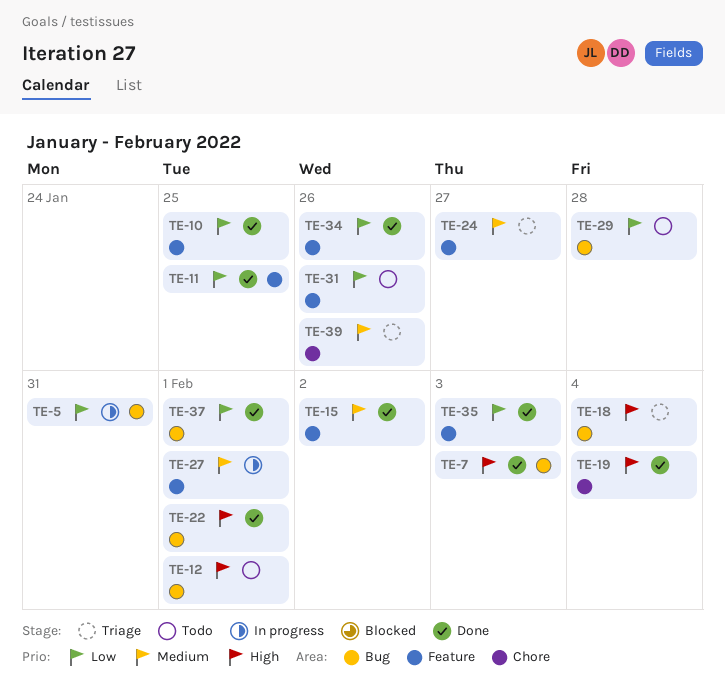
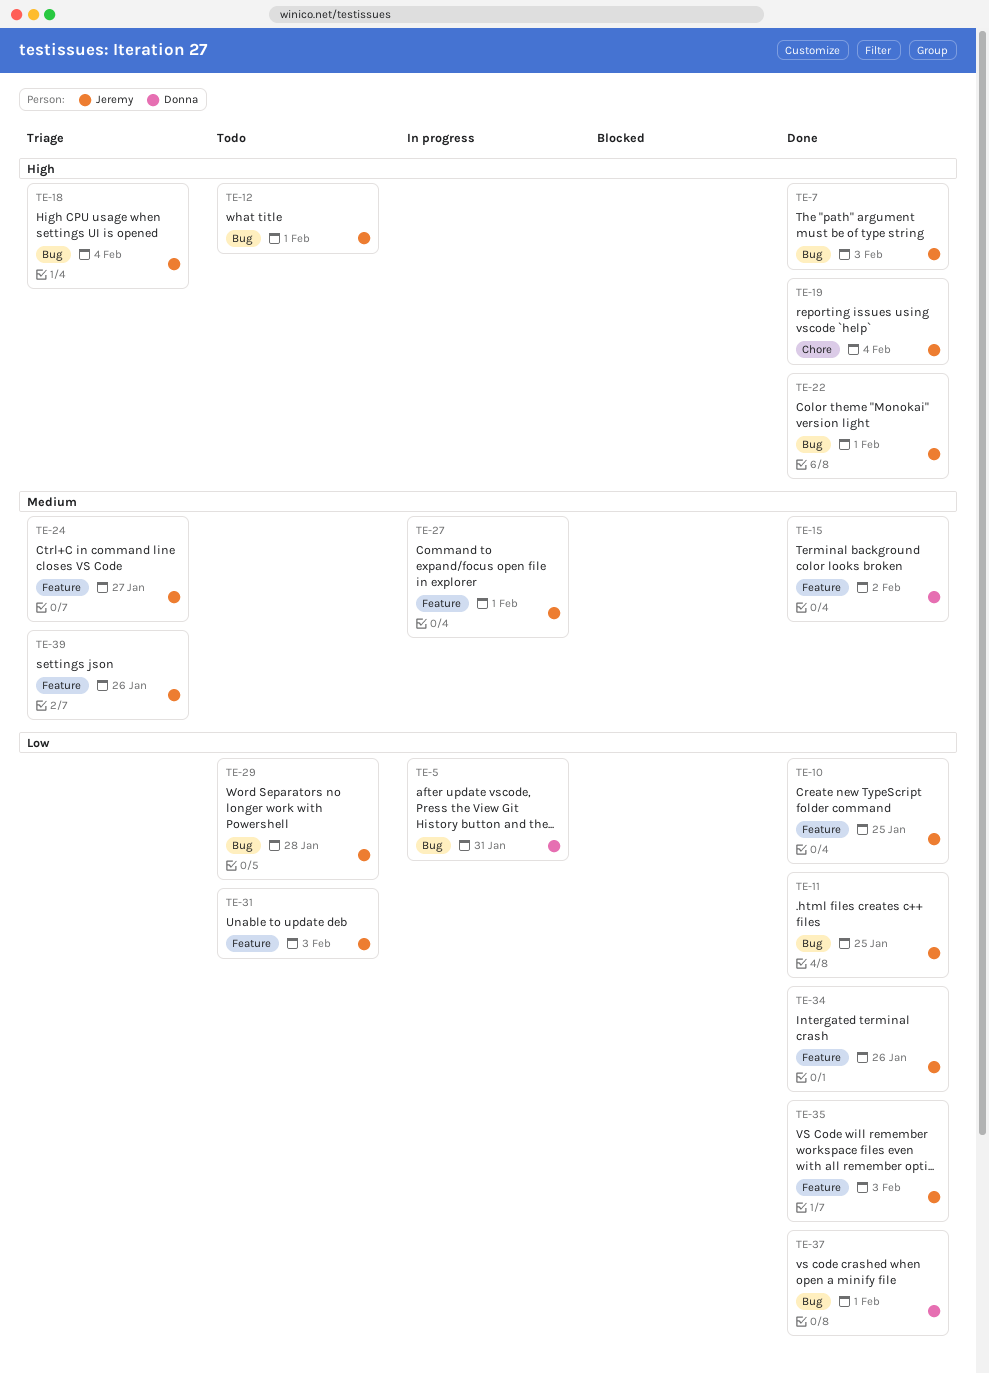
TE-11, label: Feature -> Bug
TE-31, due: Jan 26 -> Feb 3
TE-39, label: Chore -> Feature

